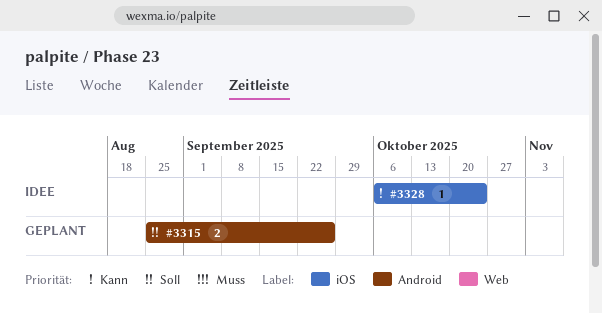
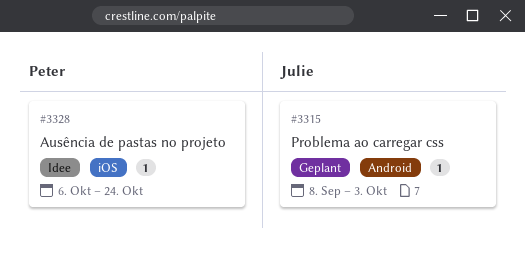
#3315, estimate: 2 -> 1
#3315, start: Aug 25 -> Sep 8
#3315, due: Sep 26 -> Oct 3

